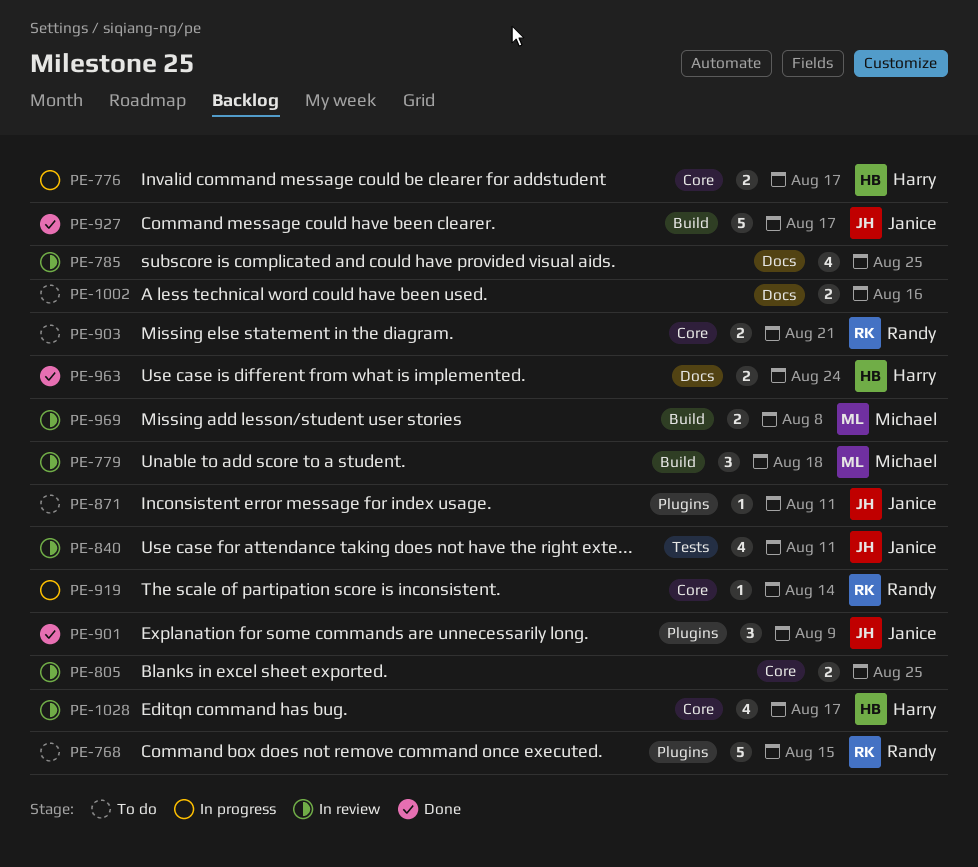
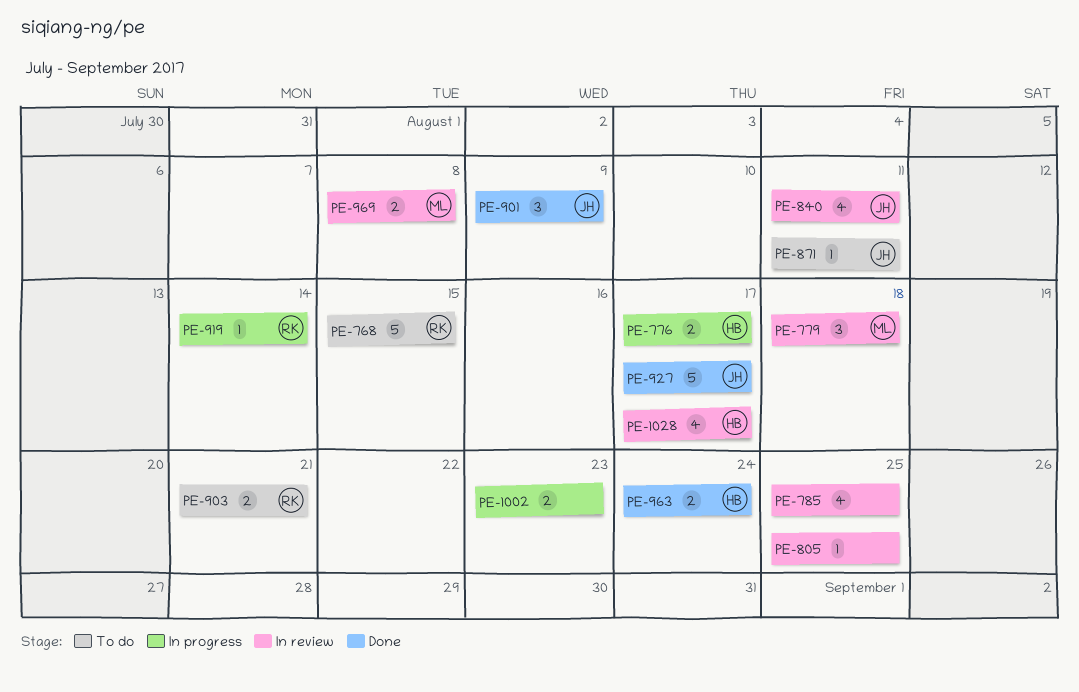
PE-805, estimate: 2 -> 1
PE-1002, status: To do -> In progress
PE-1002, due: Aug 16 -> Aug 23

